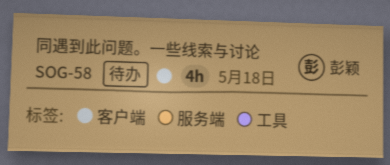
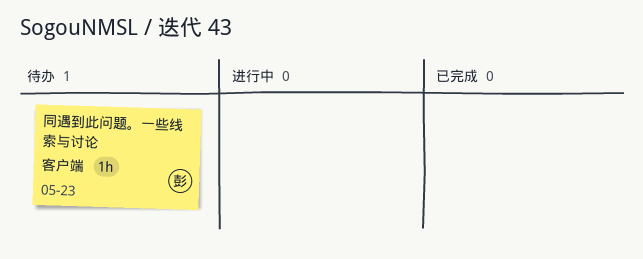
同遇到此问题。一些线索与讨论, estimate: 4h -> 1h
同遇到此问题。一些线索与讨论, due: May 18 -> May 23

